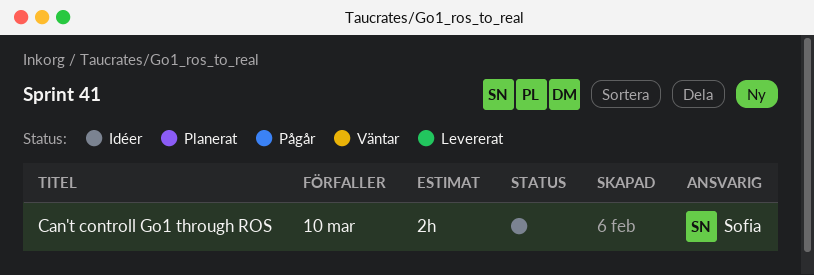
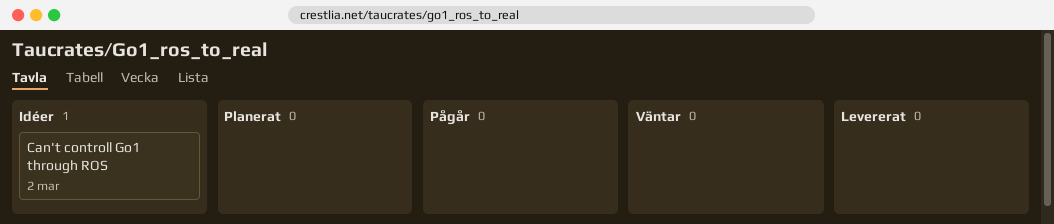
Can't controll Go1 through ROS, due: Mar 10 -> Mar 2

